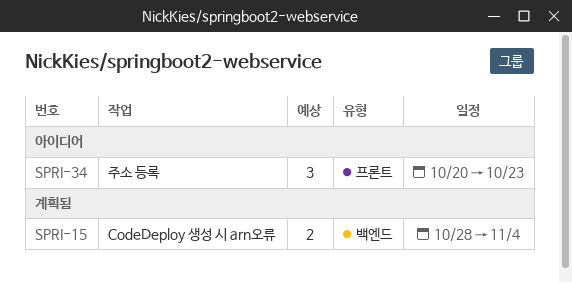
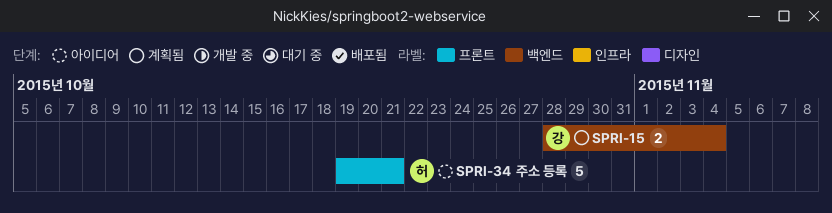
SPRI-34, estimate: 3 -> 5
SPRI-34, start: Oct 20 -> Oct 19
SPRI-34, due: Oct 23 -> Oct 21

